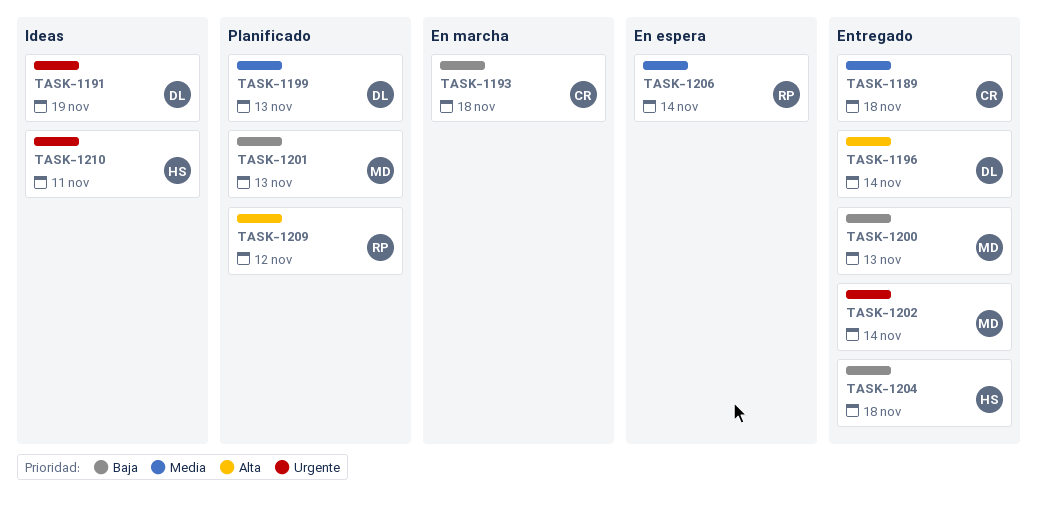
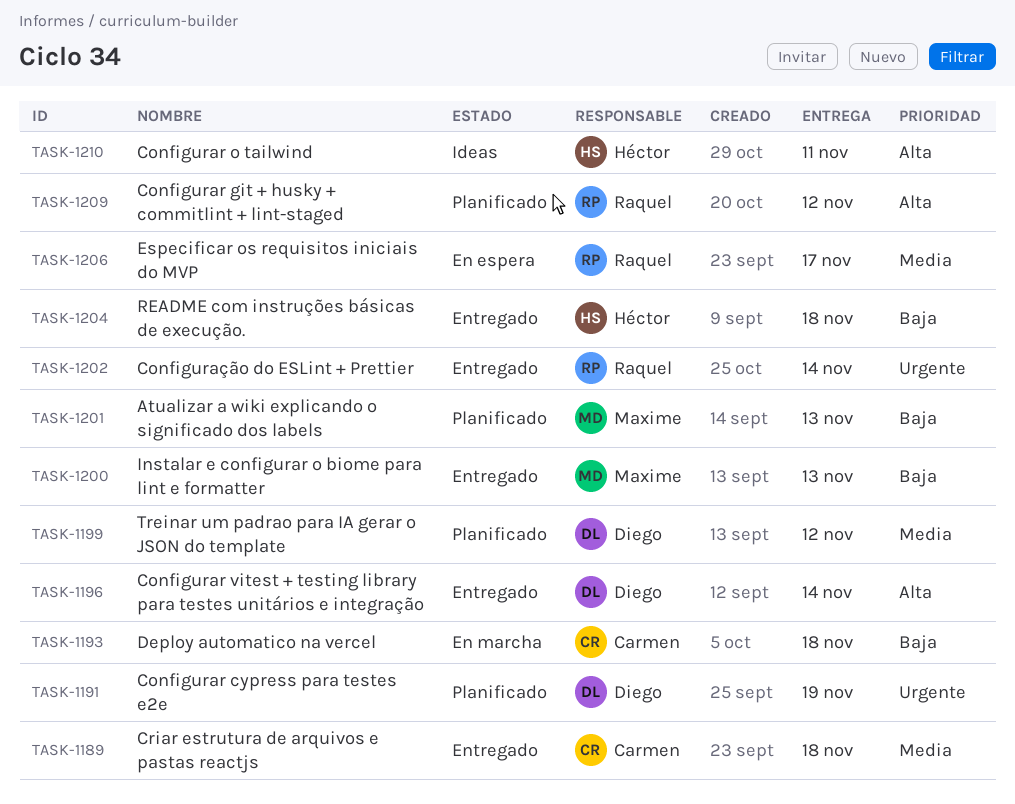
TASK-1191, status: Ideas -> Planificado
TASK-1199, due: Nov 13 -> Nov 12
TASK-1202, owner: Maxime -> Raquel
TASK-1206, due: Nov 14 -> Nov 17
TASK-1210, priority: Urgente -> Alta

